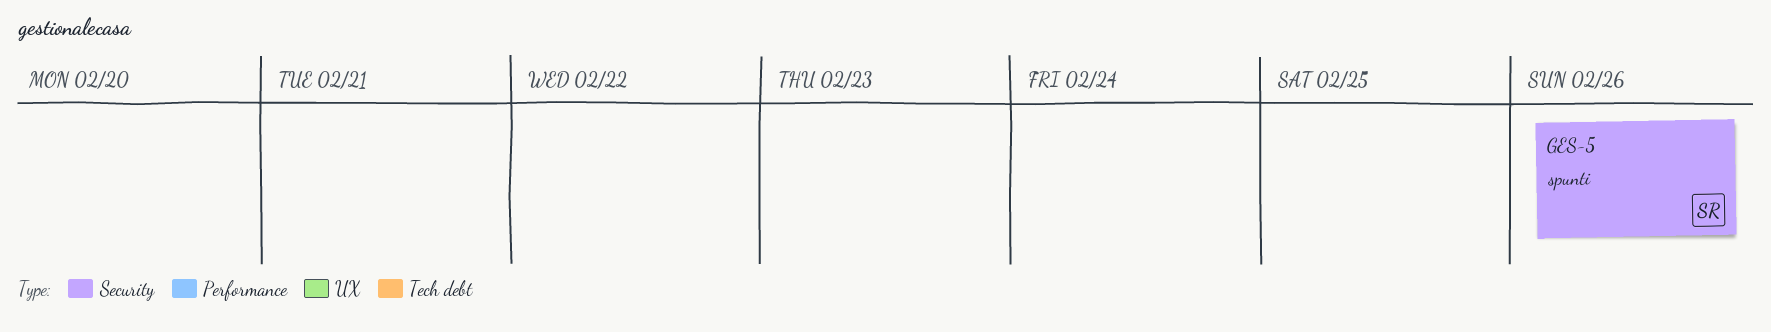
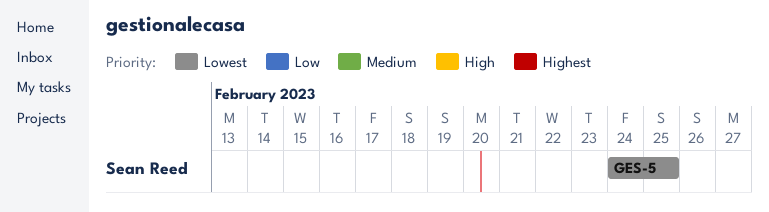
GES-5, due: Feb 26 -> Feb 25

